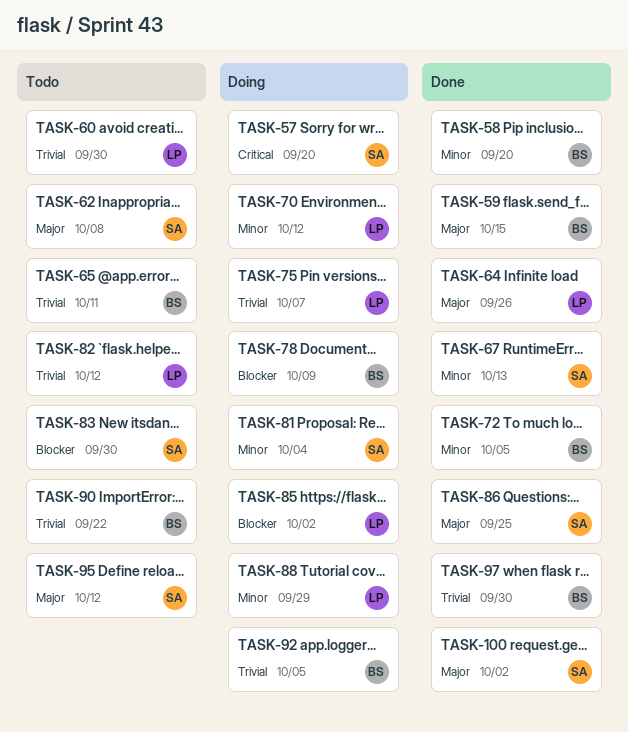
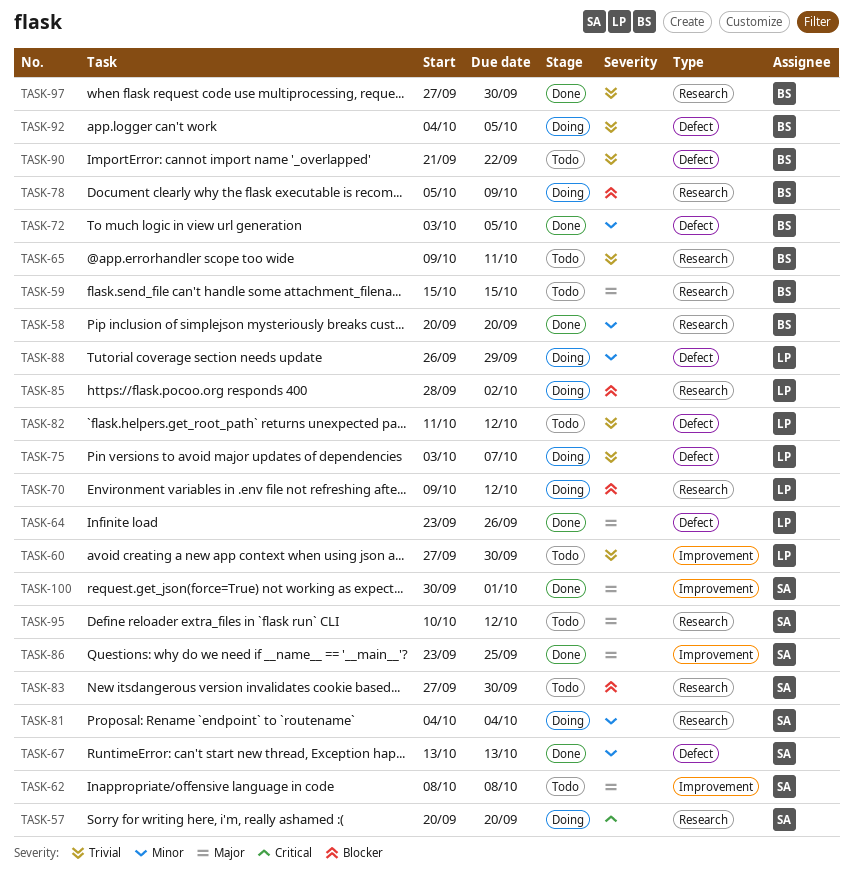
TASK-59, status: Done -> Todo
TASK-70, priority: Minor -> Blocker
TASK-100, due: Oct 2 -> Oct 1

